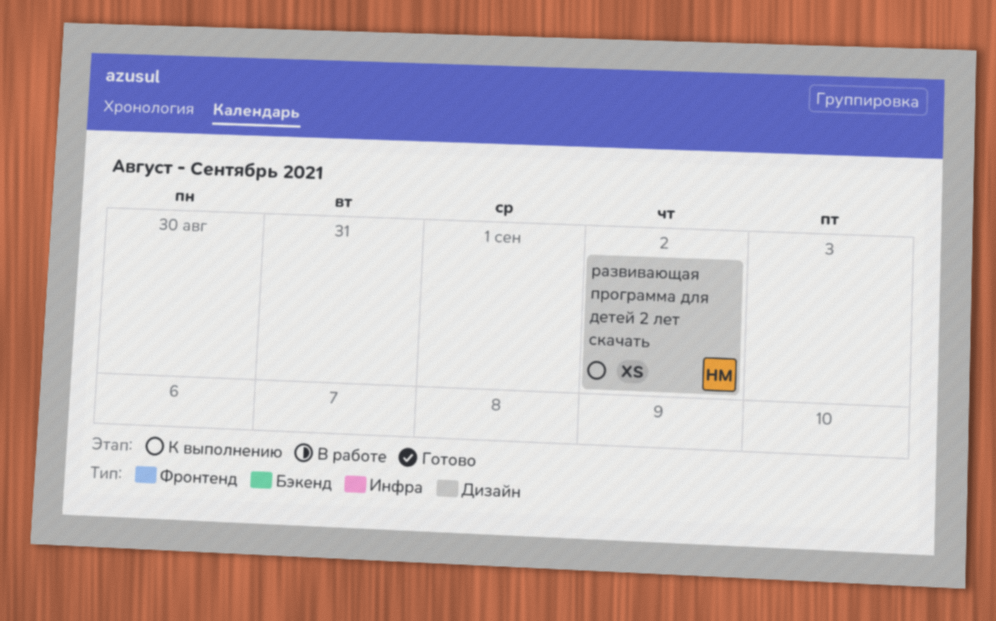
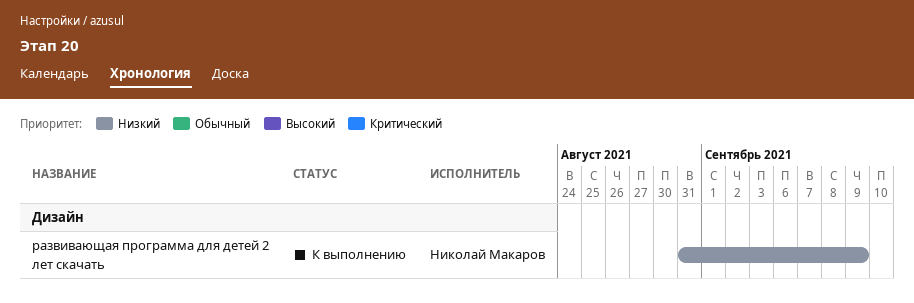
развивающая программа для детей 2 лет скачать, due: Sep 2 -> Sep 9

